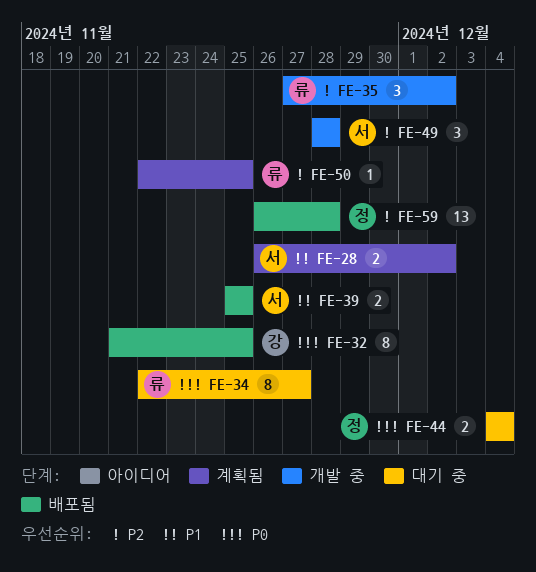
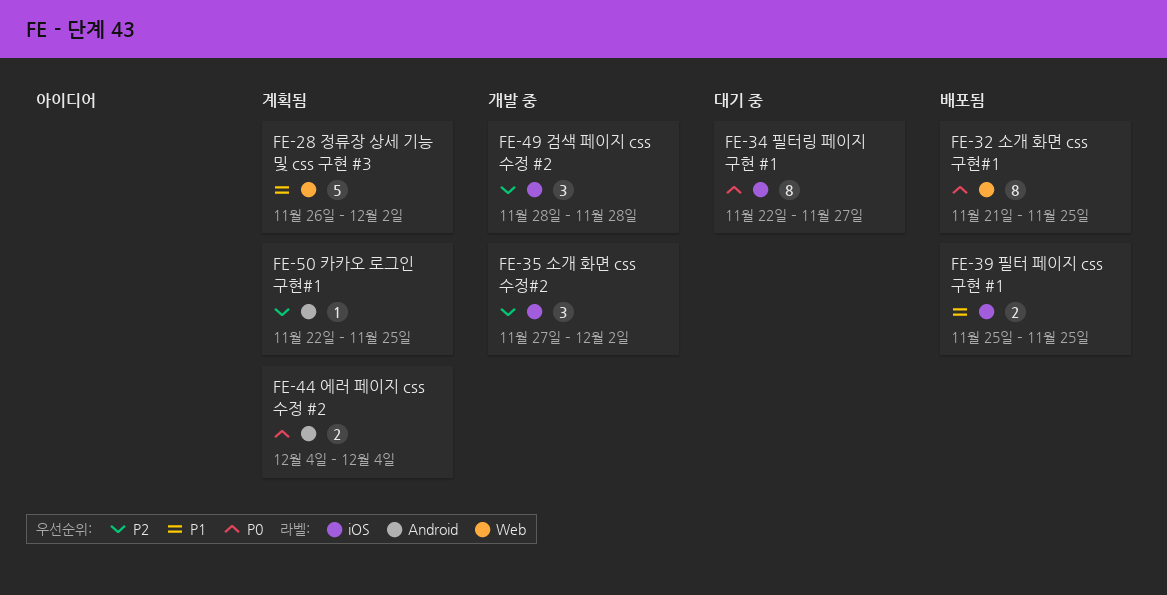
FE-28, estimate: 2 -> 5
FE-44, status: 대기 중 -> 계획됨
FE-59: present -> none

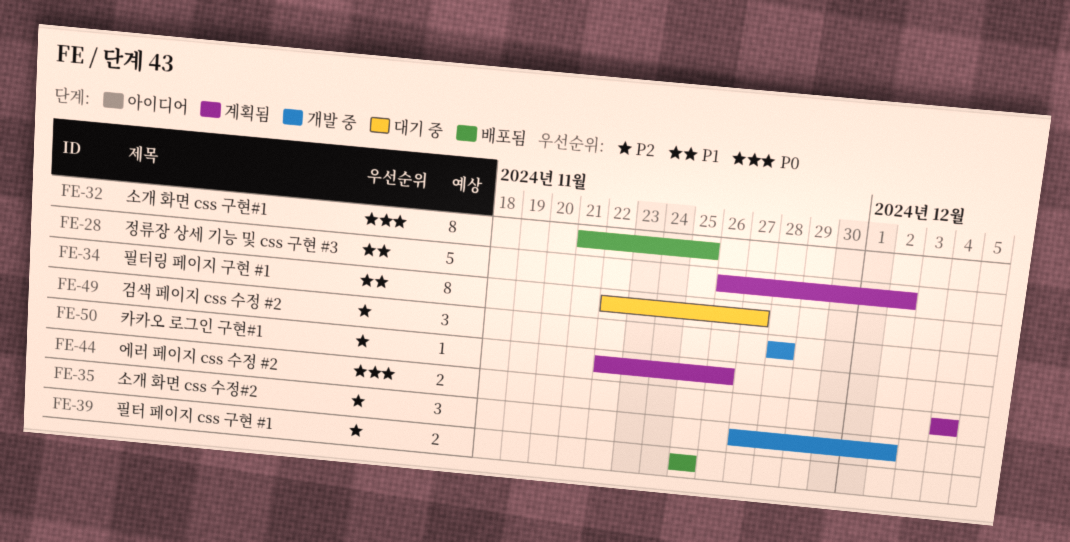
FE-34, priority: P0 -> P1
FE-39, priority: P1 -> P2
FE-50, due: Nov 25 -> Nov 26

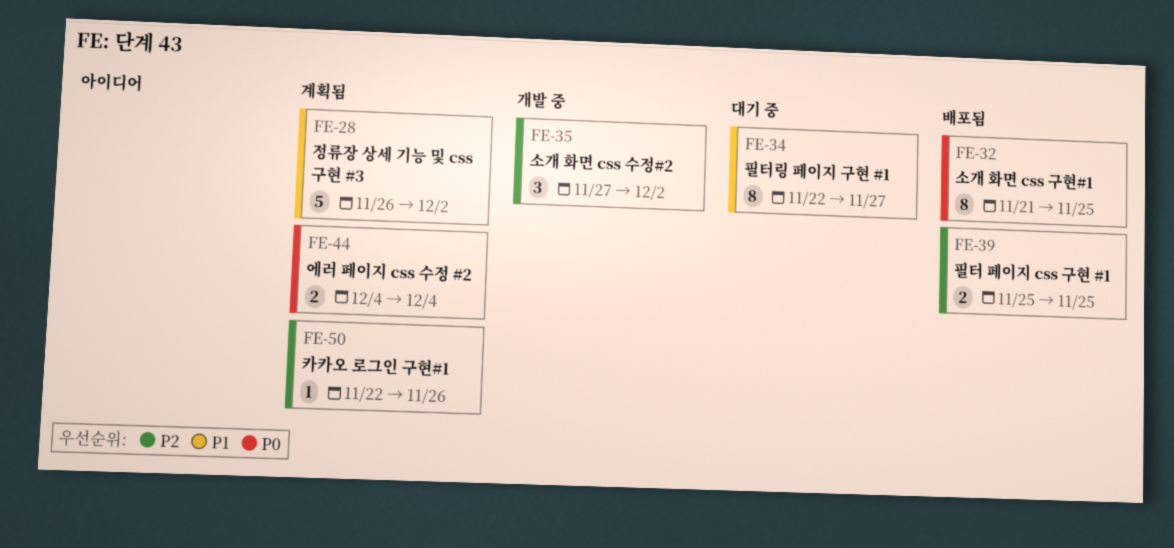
FE-49: present -> none

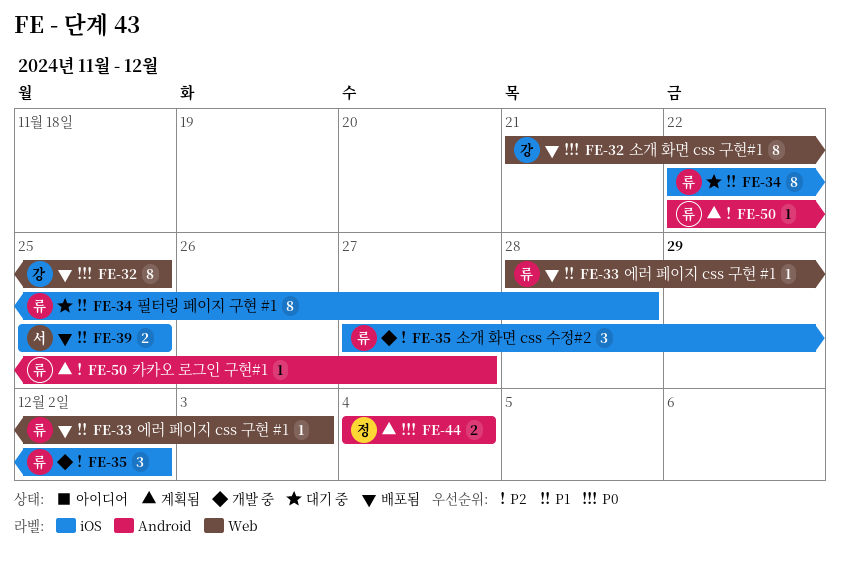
FE-28: present -> none
FE-33: none -> present
FE-34, due: Nov 27 -> Nov 28
FE-39, priority: P2 -> P1
FE-50, due: Nov 26 -> Nov 27

